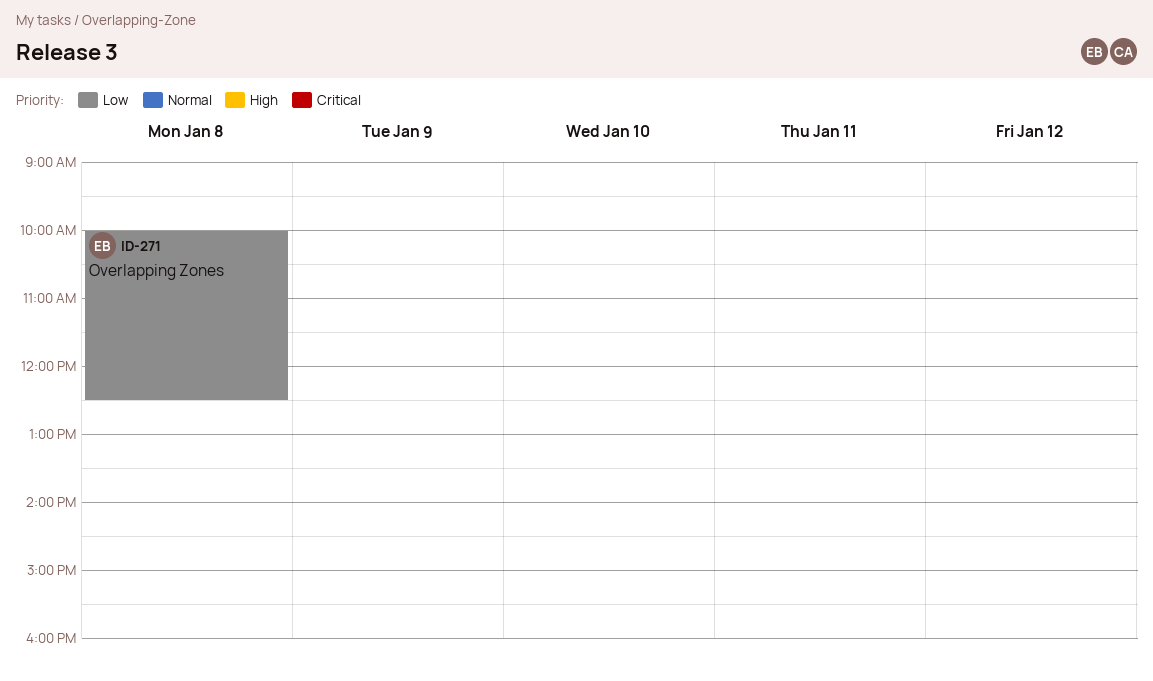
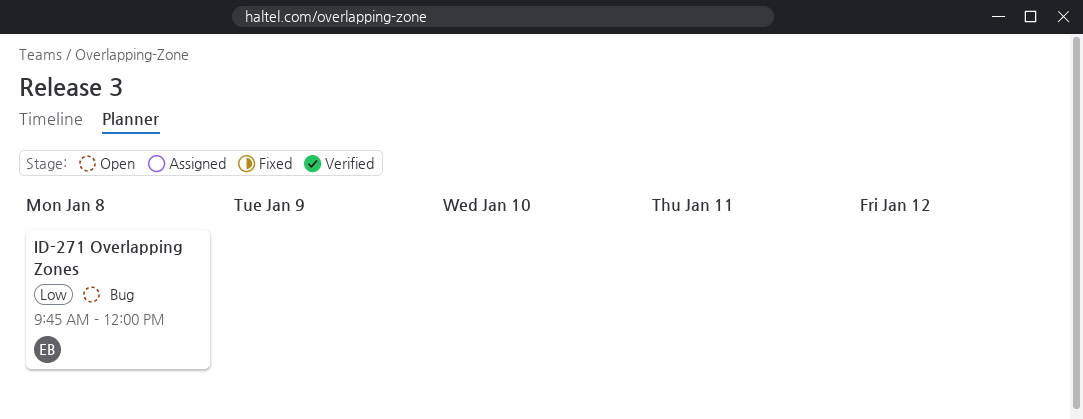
ID-271, begins: 10:00 -> 09:45
ID-271, ends: 12:30 -> 12:00

